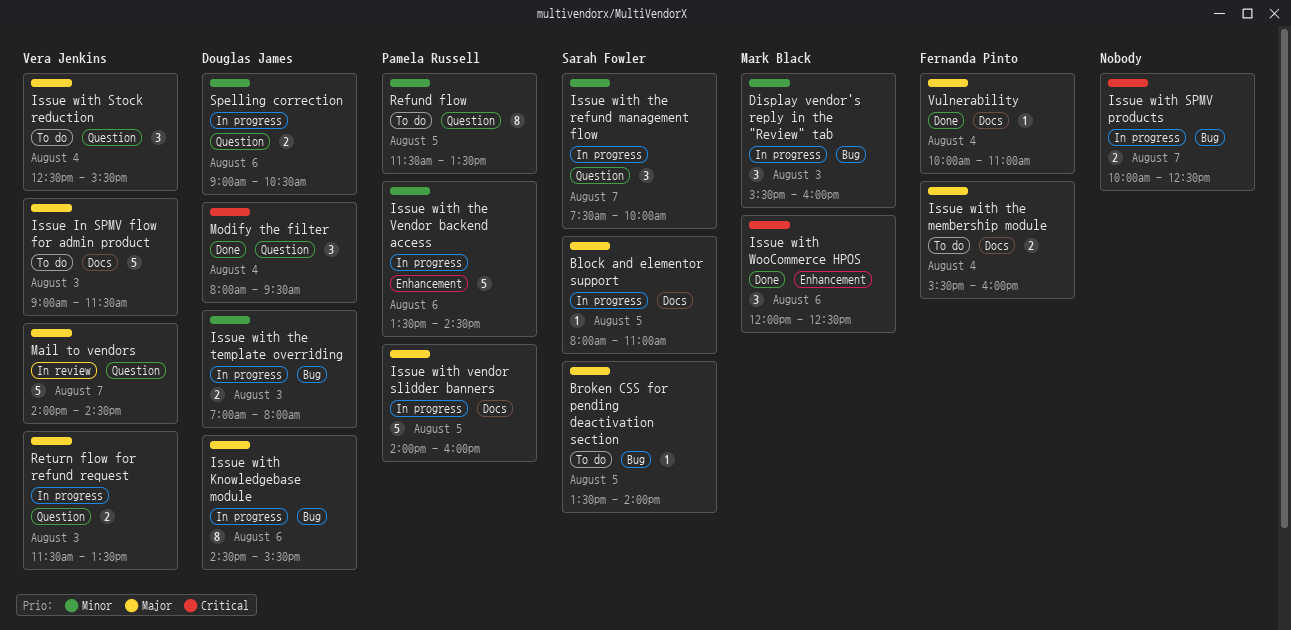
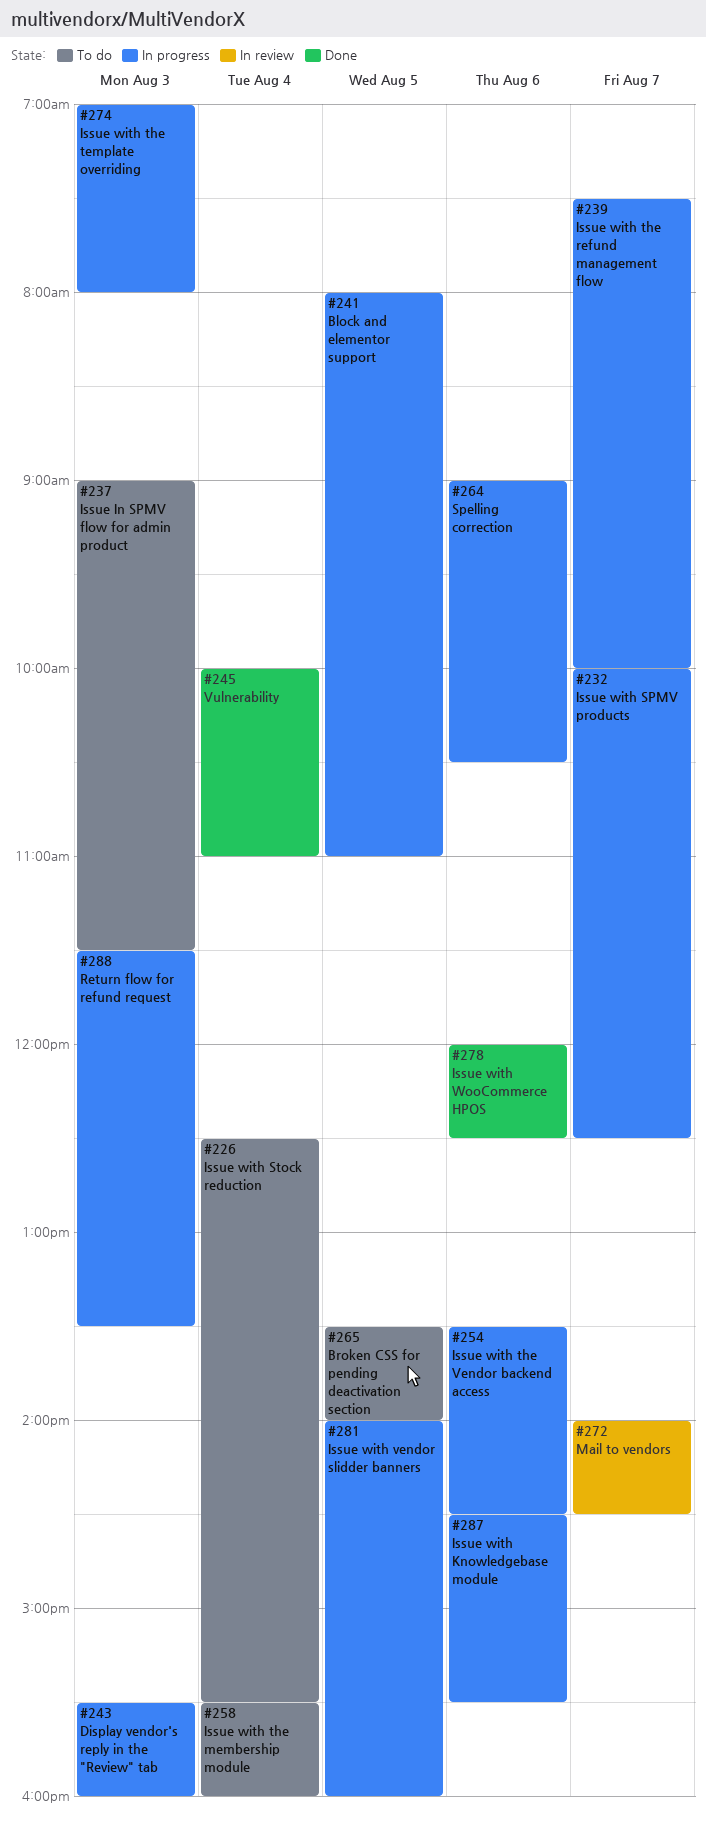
Modify the filter: present -> none
Refund flow: present -> none

